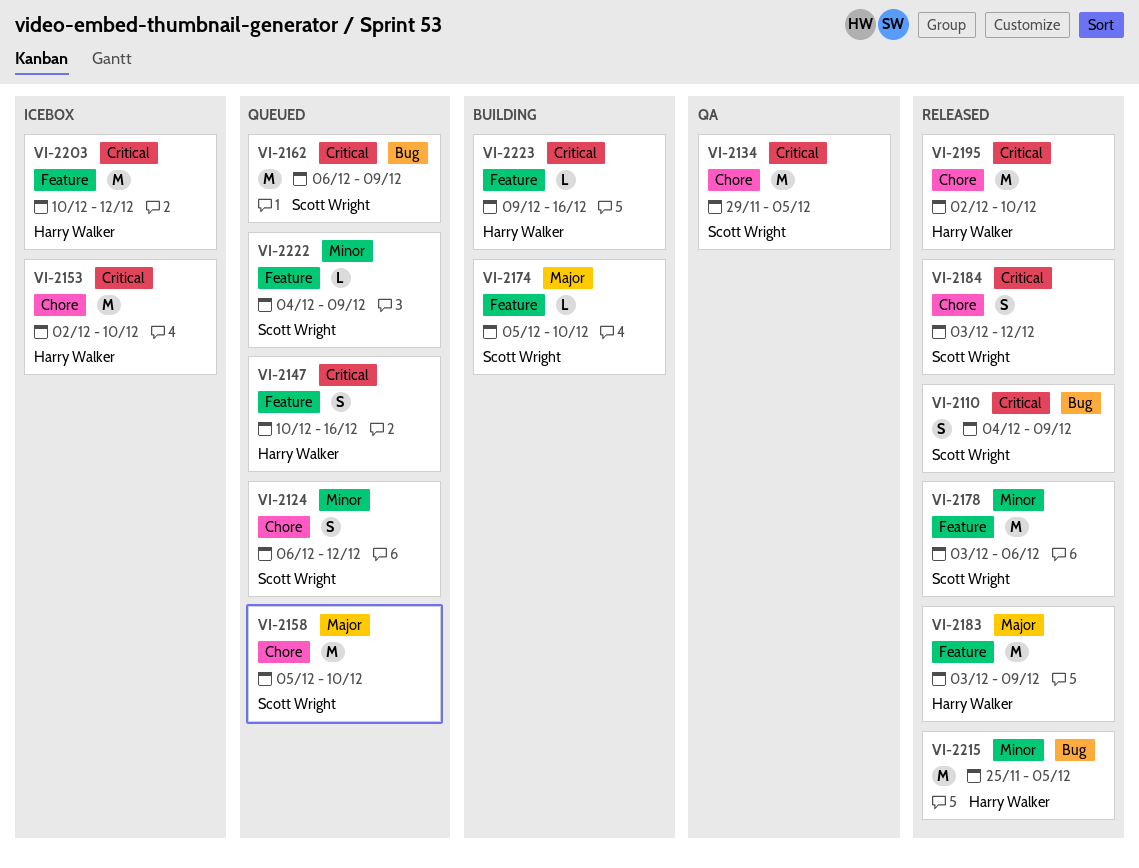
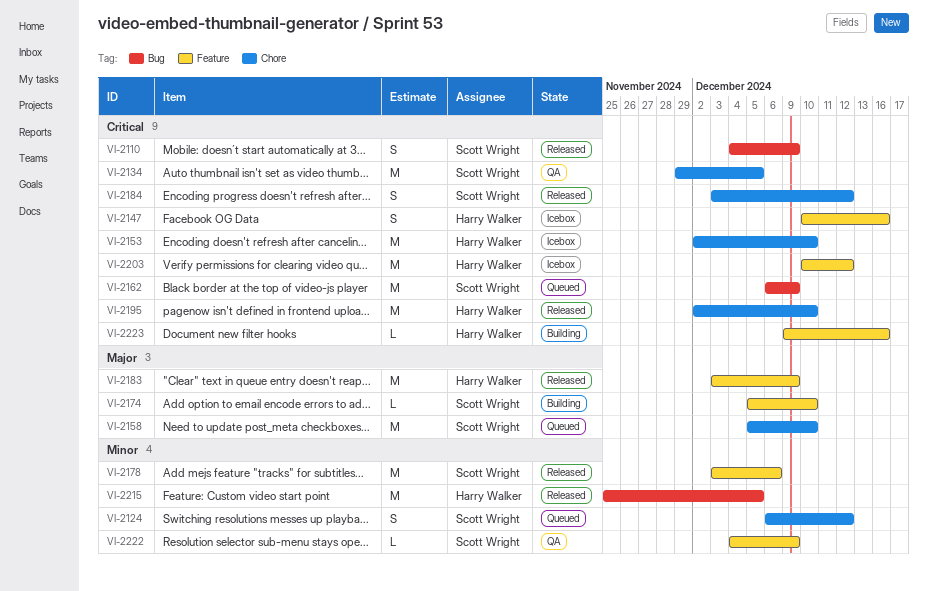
VI-2147, status: Queued -> Icebox
VI-2222, status: Queued -> QA

